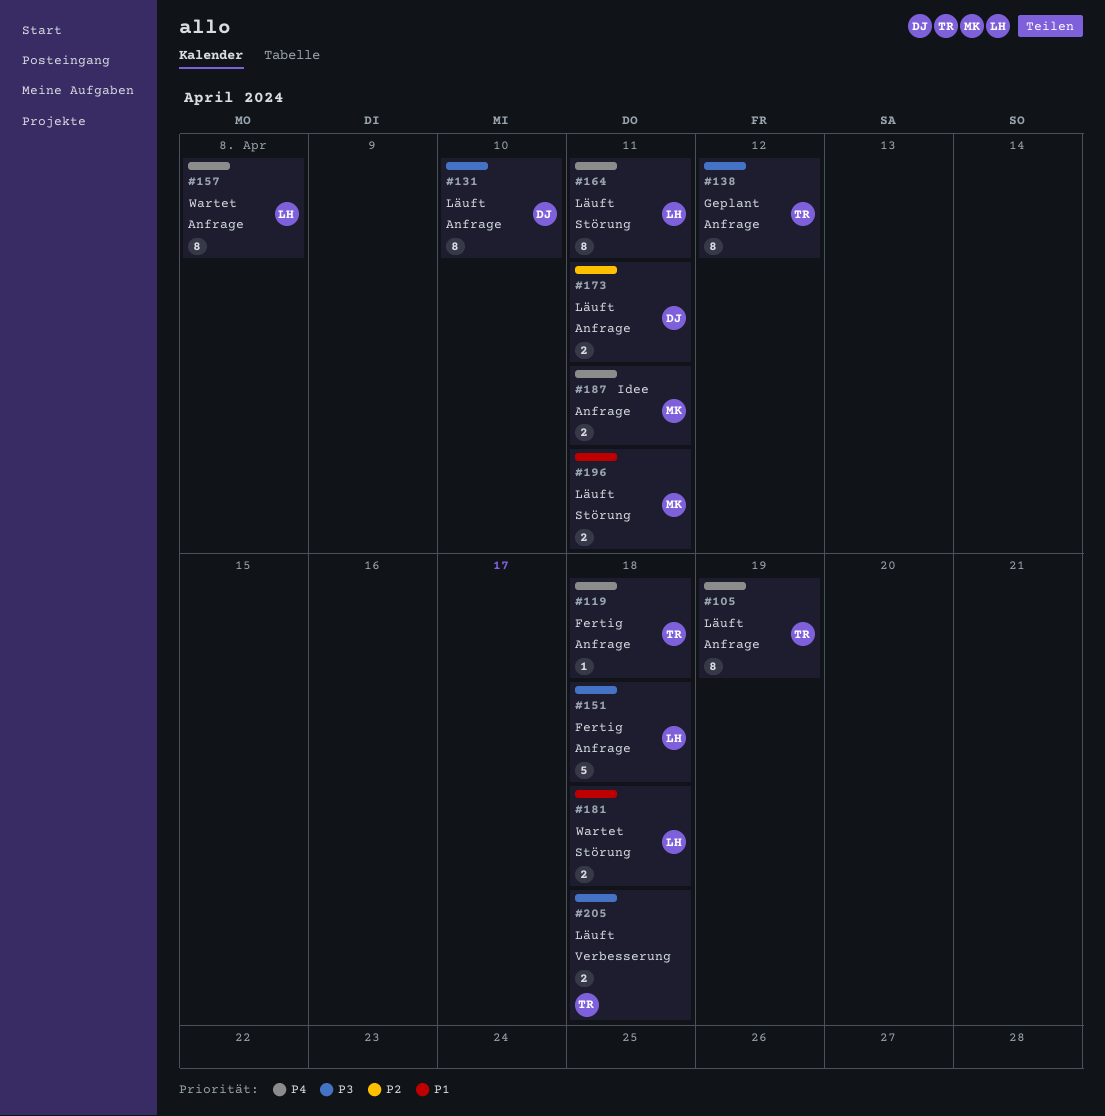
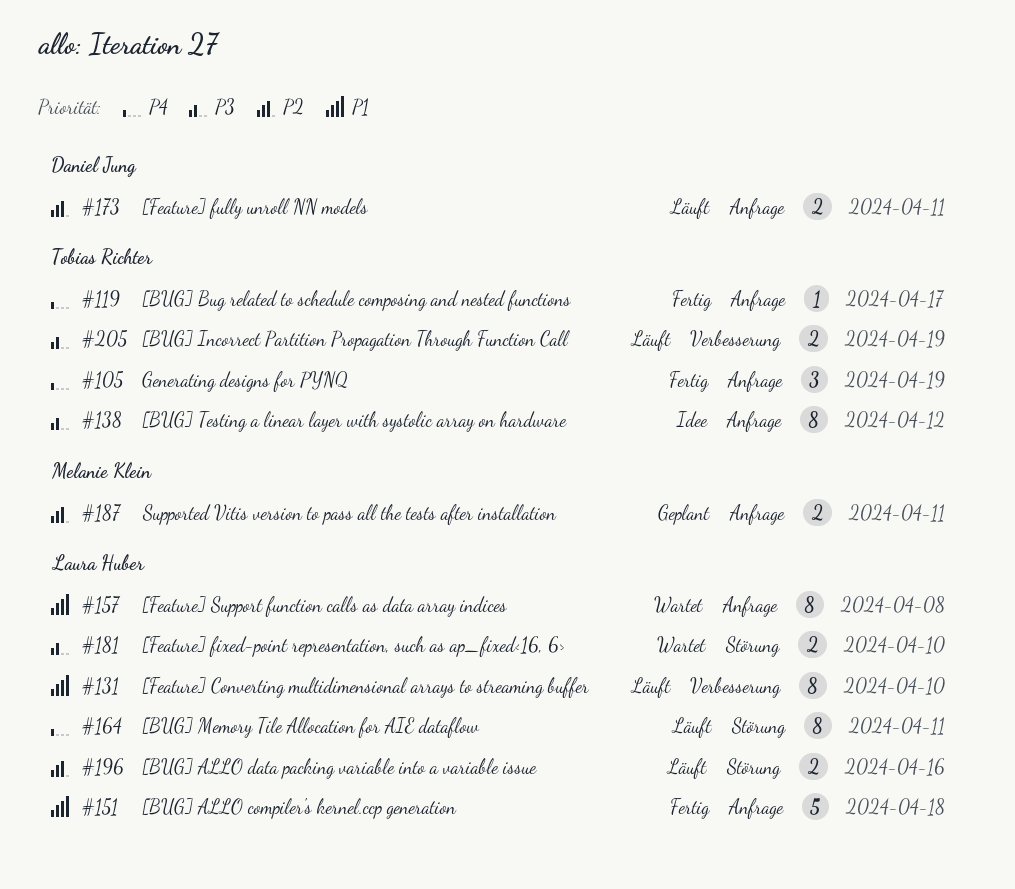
#105, status: Läuft -> Fertig
#105, estimate: 8 -> 3
#119, due: Apr 18 -> Apr 17
#131, owner: Daniel Jung -> Laura Huber
#131, priority: P3 -> P1
#131, label: Anfrage -> Verbesserung
#138, status: Geplant -> Idee
#151, priority: P3 -> P1
#157, priority: P4 -> P1
#181, priority: P1 -> P3
#181, due: Apr 18 -> Apr 10
#187, status: Idee -> Geplant
#187, priority: P4 -> P2
#196, owner: Melanie Klein -> Laura Huber
#196, priority: P1 -> P2
#196, due: Apr 11 -> Apr 16
#205, due: Apr 18 -> Apr 19

